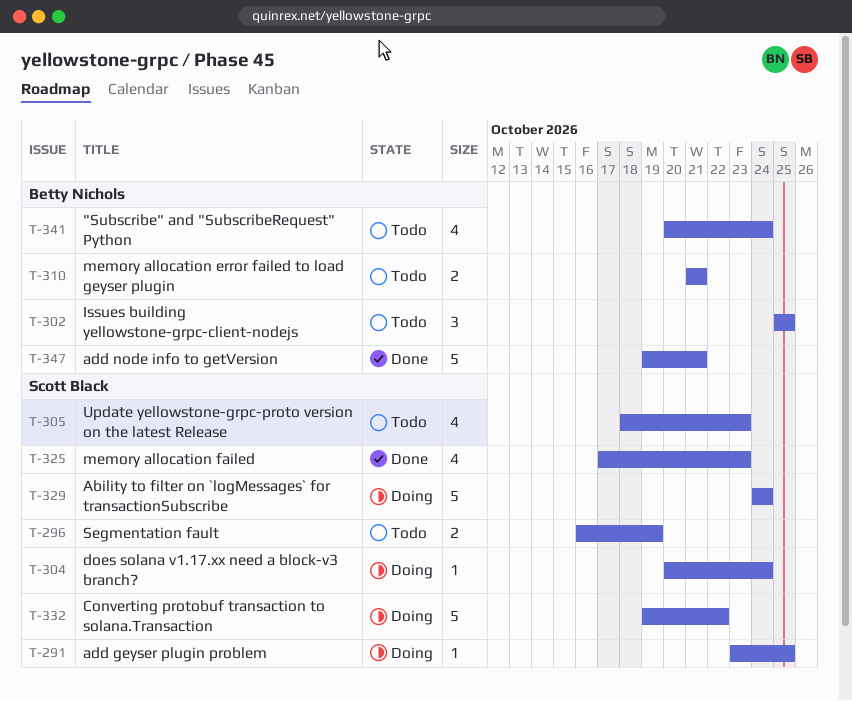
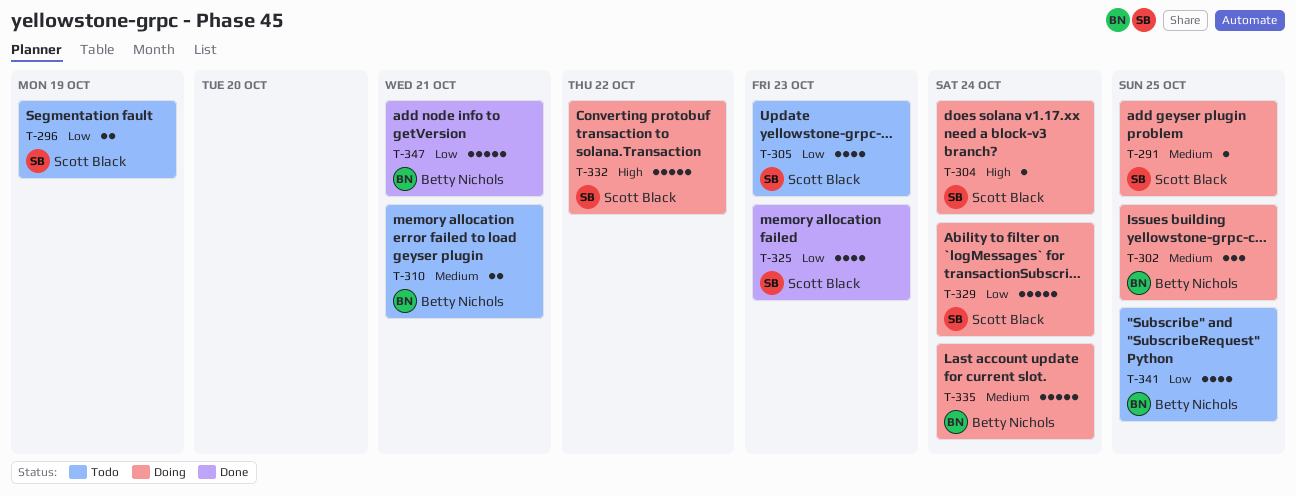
T-302, status: Todo -> Doing
T-335: none -> present
T-341, due: Oct 24 -> Oct 25

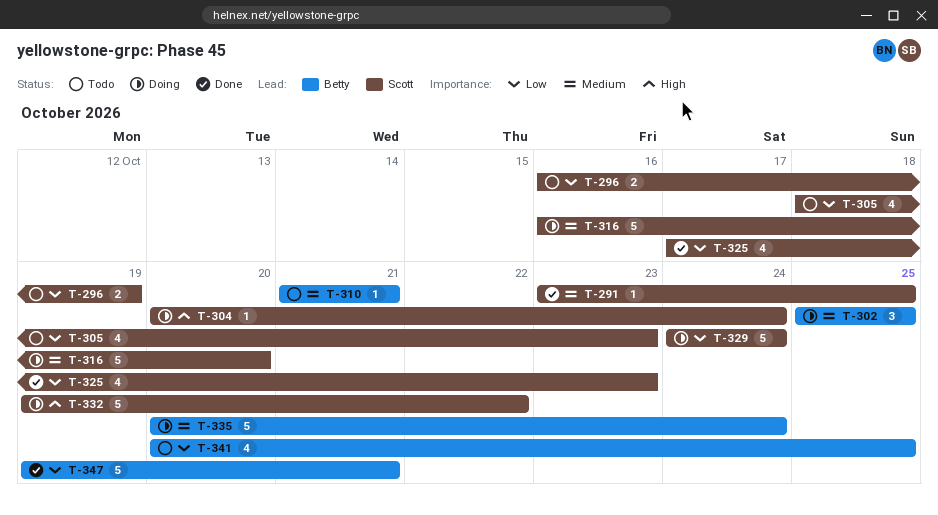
T-291, status: Doing -> Done
T-310, estimate: 2 -> 1
T-316: none -> present

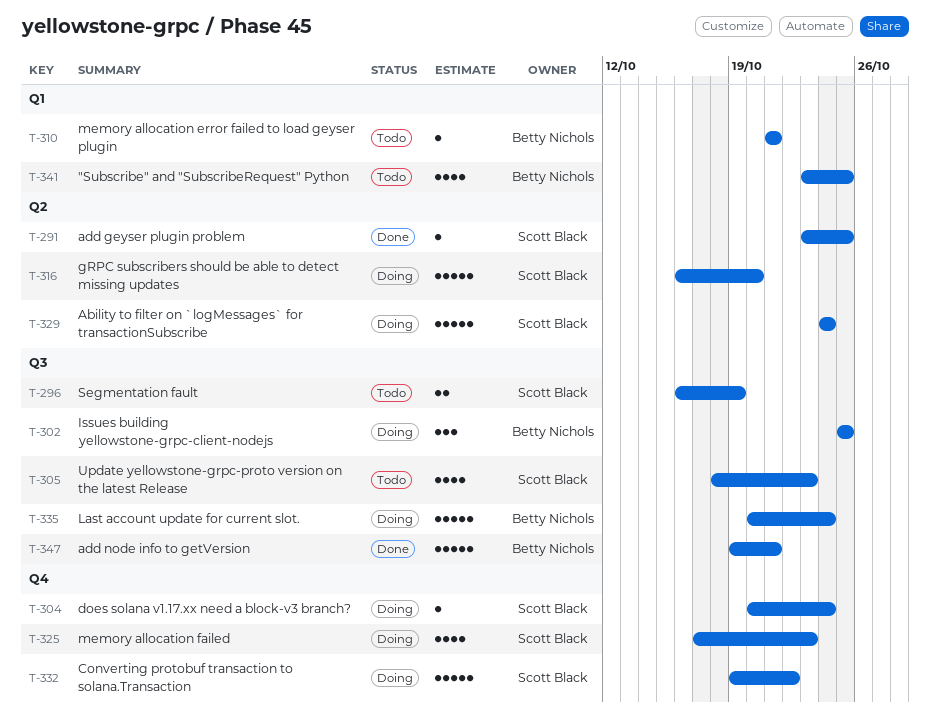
T-325, status: Done -> Doing
T-341, start: Oct 20 -> Oct 23

